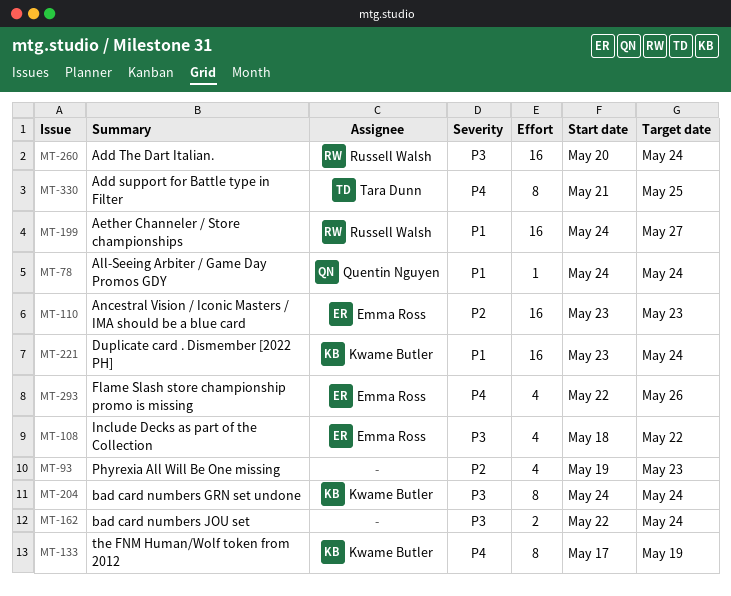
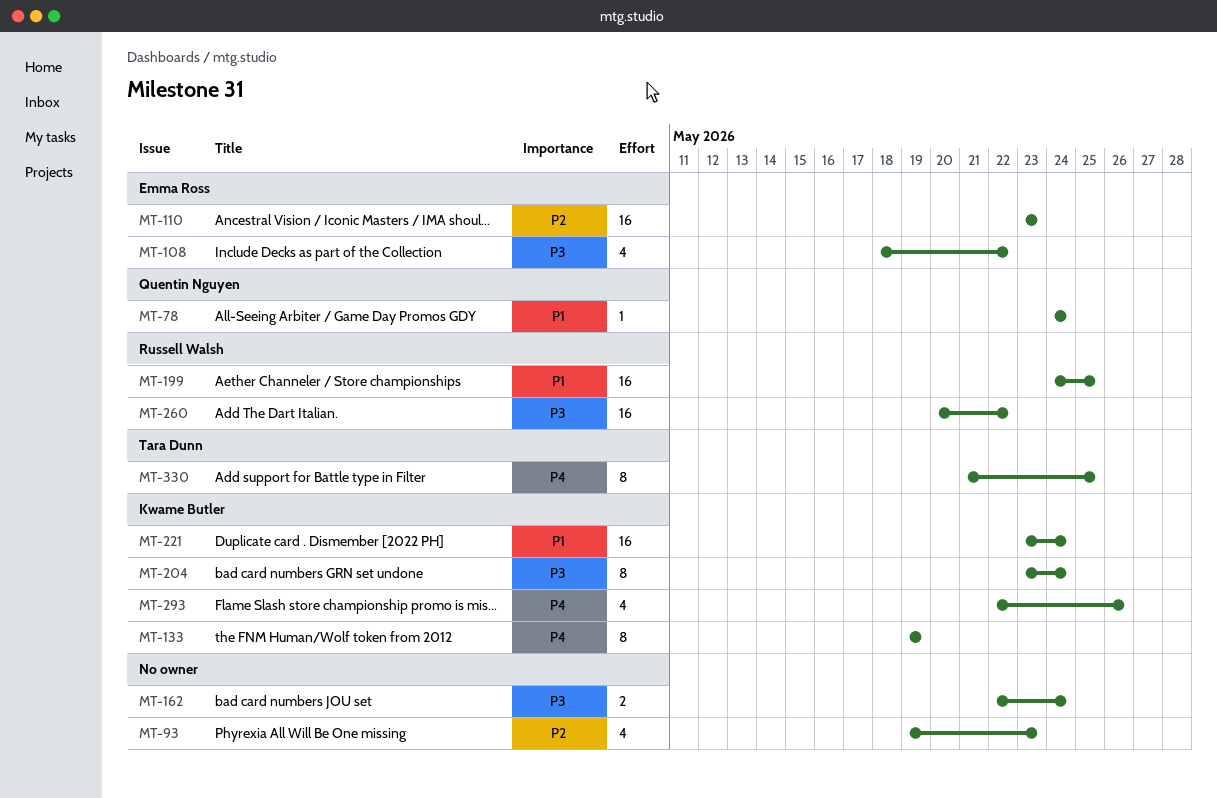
MT-133, start: May 17 -> May 19
MT-199, due: May 27 -> May 25
MT-204, start: May 24 -> May 23
MT-260, due: May 24 -> May 22
MT-293, owner: Emma Ross -> Kwame Butler

